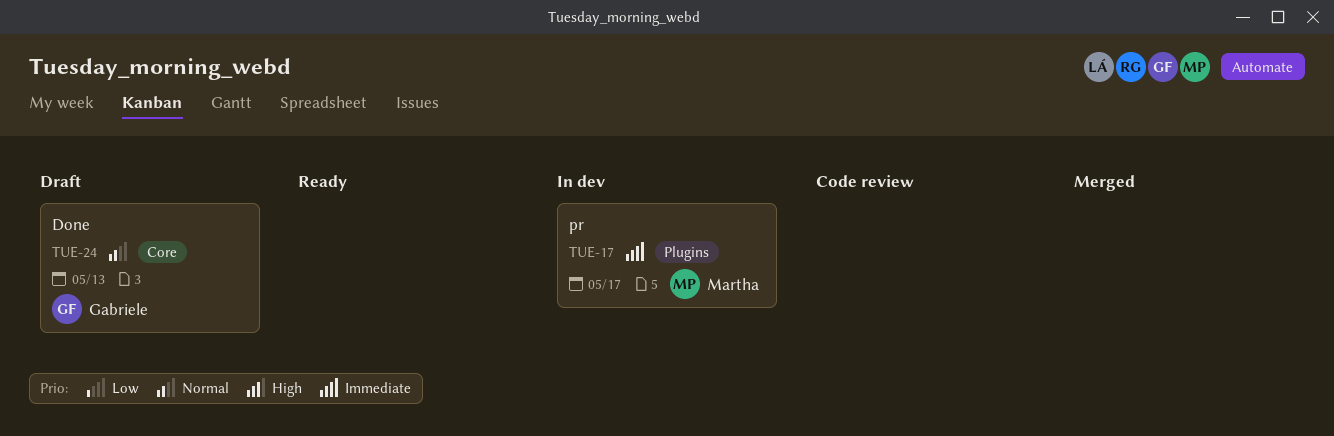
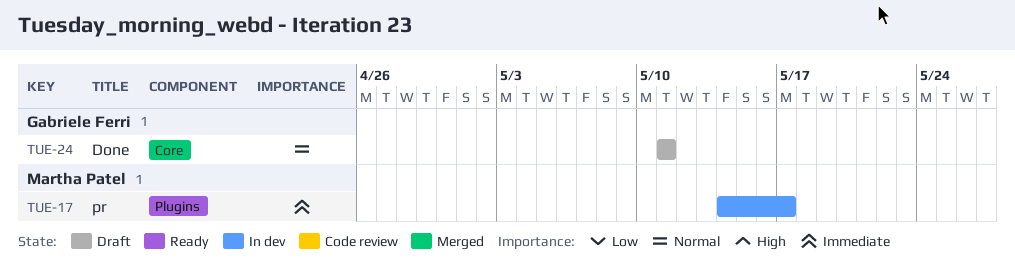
TUE-24, due: May 13 -> May 11

